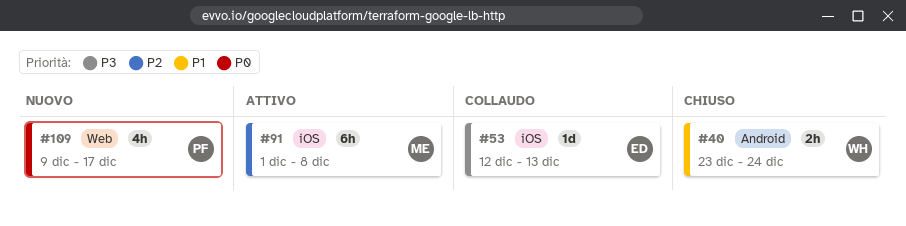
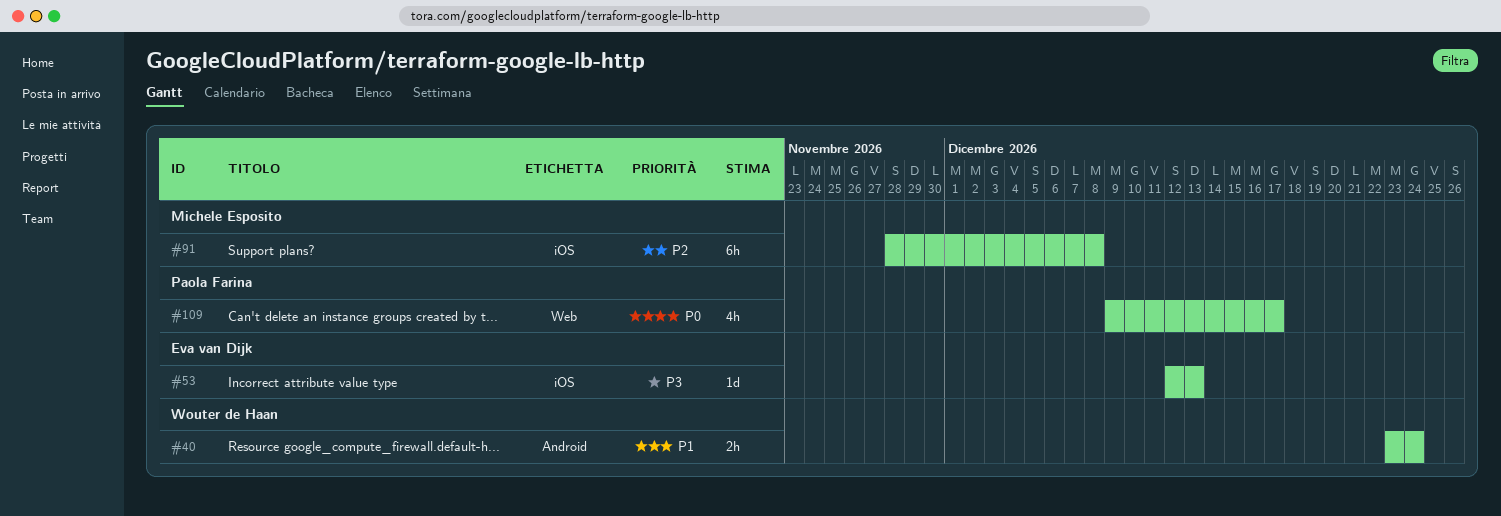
#91, start: Dec 1 -> Nov 28

